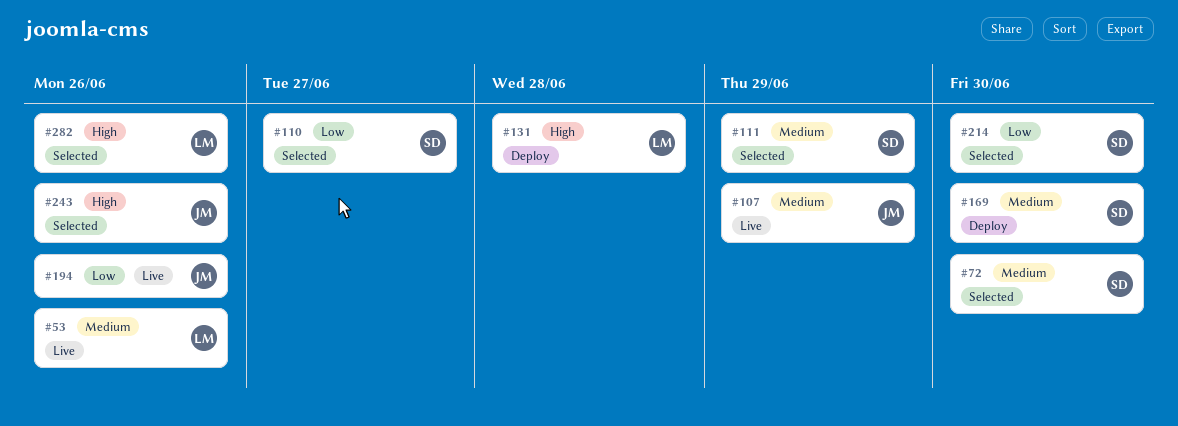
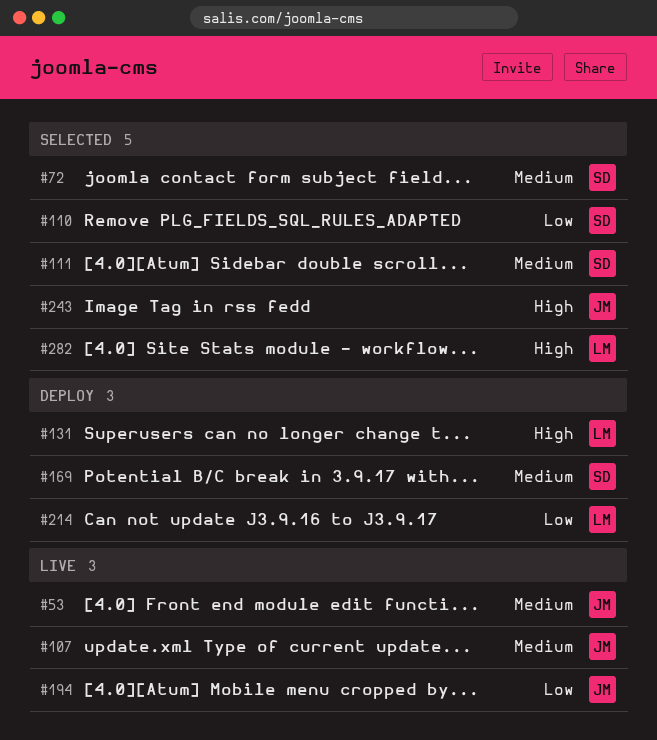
#53, owner: LM -> JM
#214, status: Selected -> Deploy
#214, owner: SD -> LM

